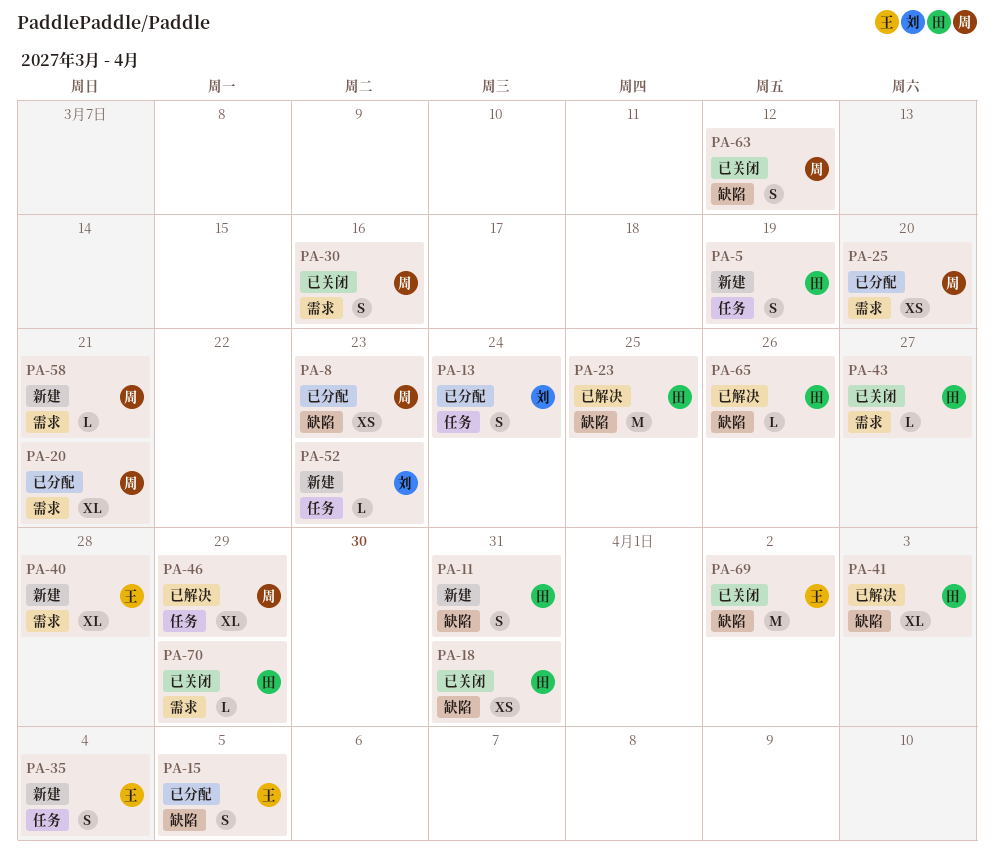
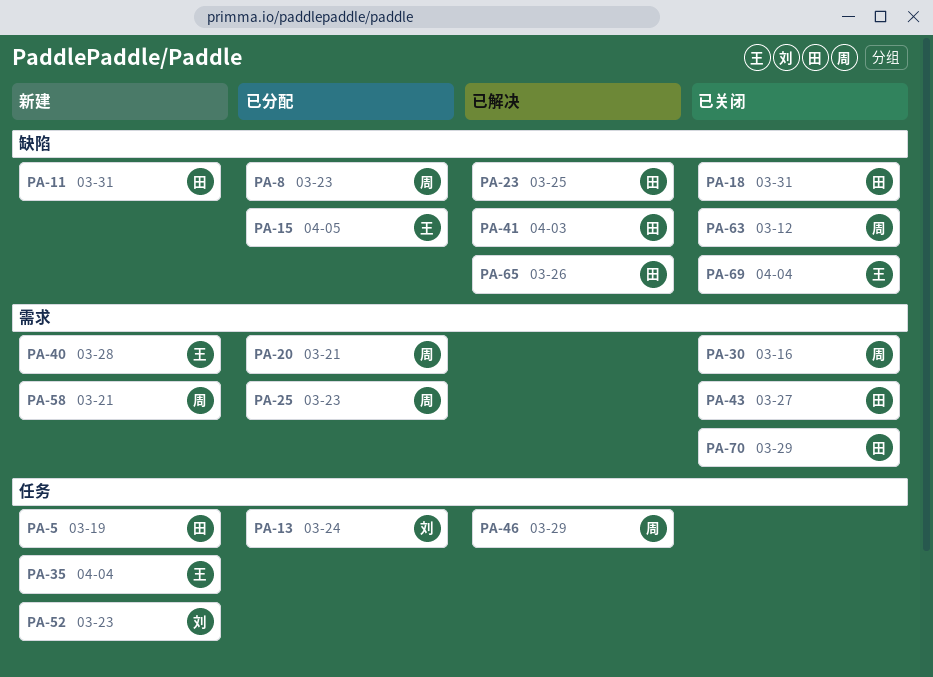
PA-25, due: Mar 20 -> Mar 23
PA-69, due: Apr 2 -> Apr 4

